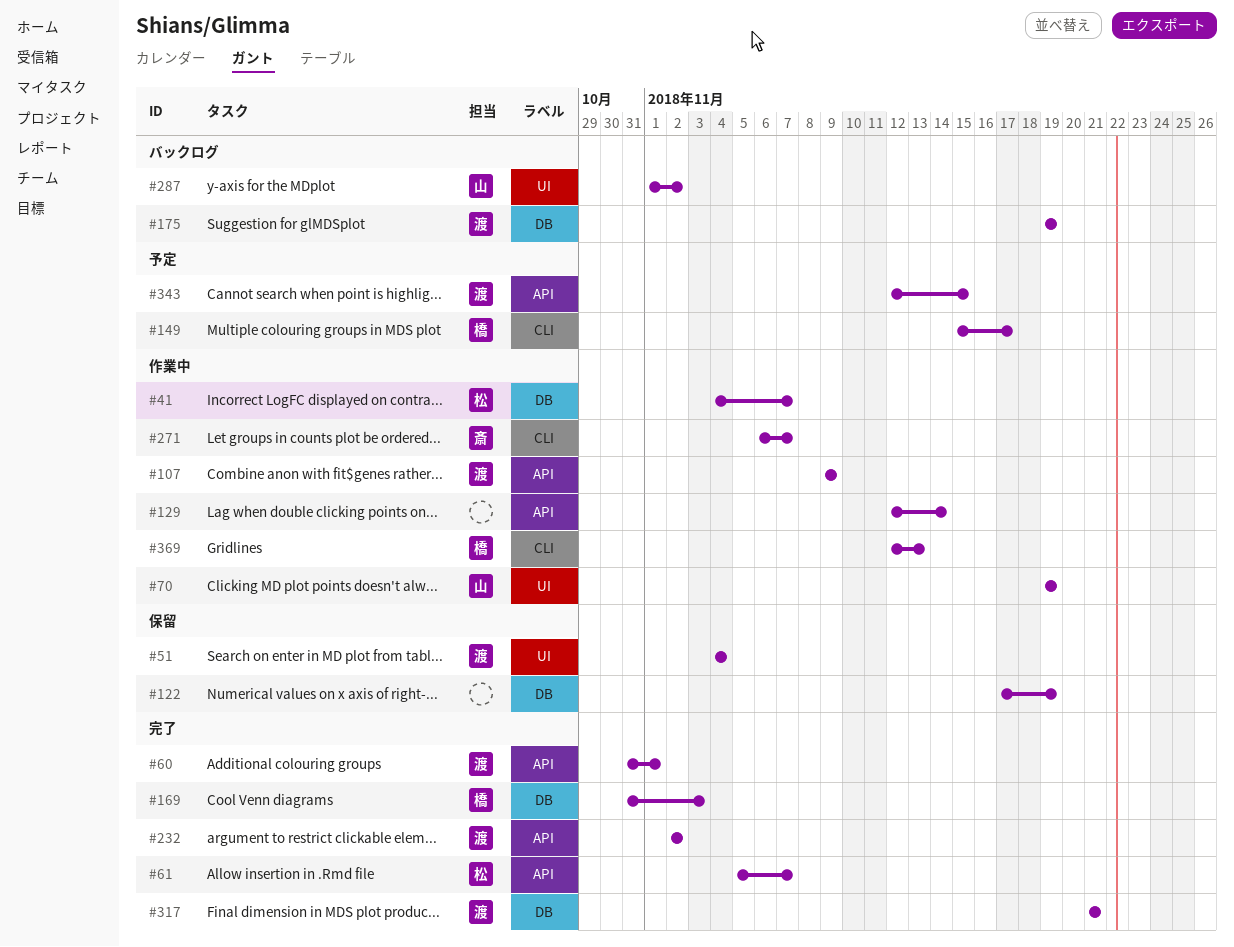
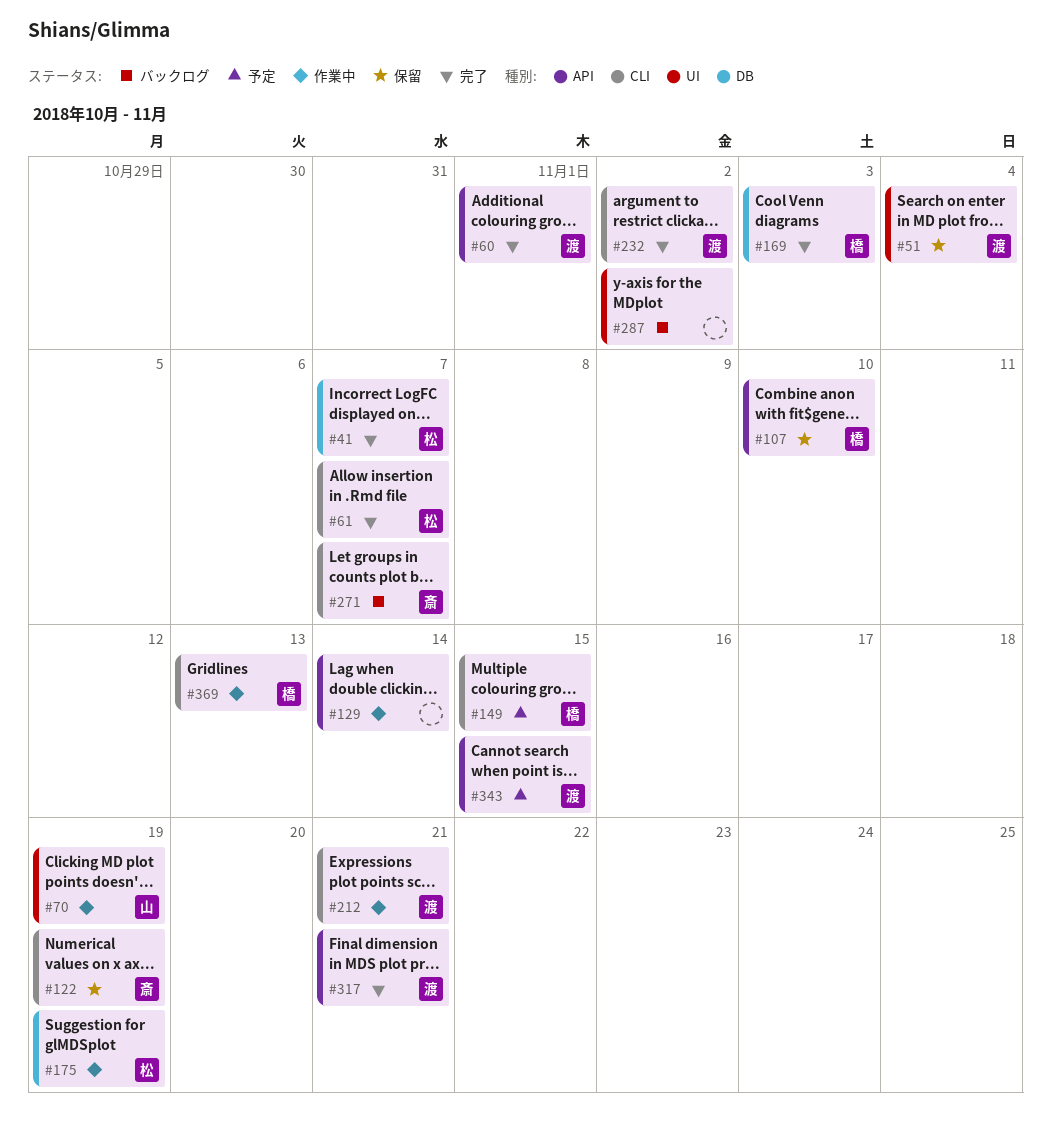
#41, status: 作業中 -> 完了
#61, label: API -> CLI
#107, status: 作業中 -> 保留
#107, owner: 渡 -> 橋
#107, due: Nov 9 -> Nov 10
#122, owner: none -> 斎
#122, label: DB -> CLI
#149, due: Nov 17 -> Nov 15
#175, status: バックログ -> 作業中
#175, owner: 渡 -> 松
#212: none -> present
#232, label: API -> CLI
#271, status: 作業中 -> バックログ
#287, owner: 山 -> none
#317, label: DB -> API

